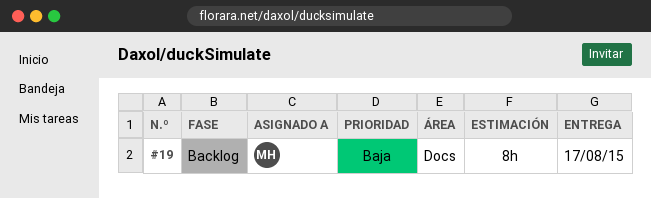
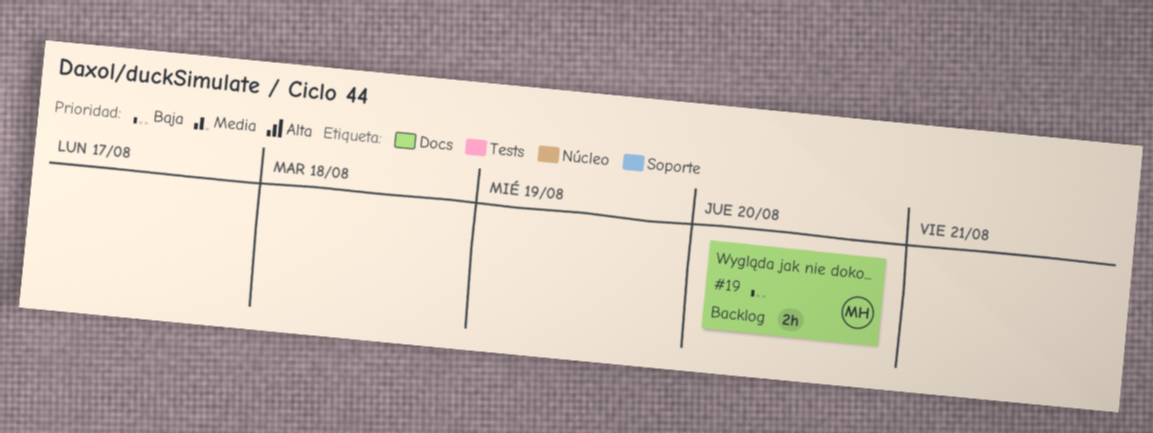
#19, estimate: 8h -> 2h
#19, due: Aug 17 -> Aug 20

